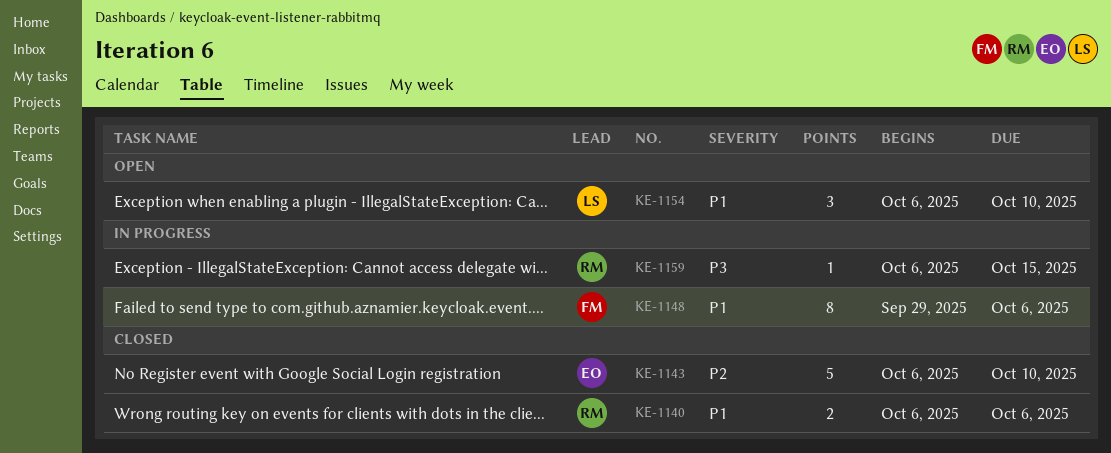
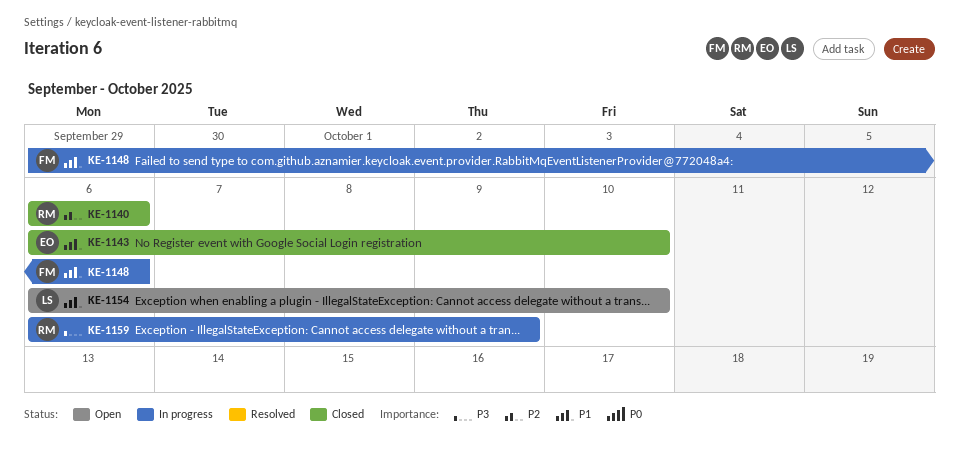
KE-1140, priority: P1 -> P2
KE-1143, priority: P2 -> P1
KE-1159, due: Oct 15 -> Oct 9

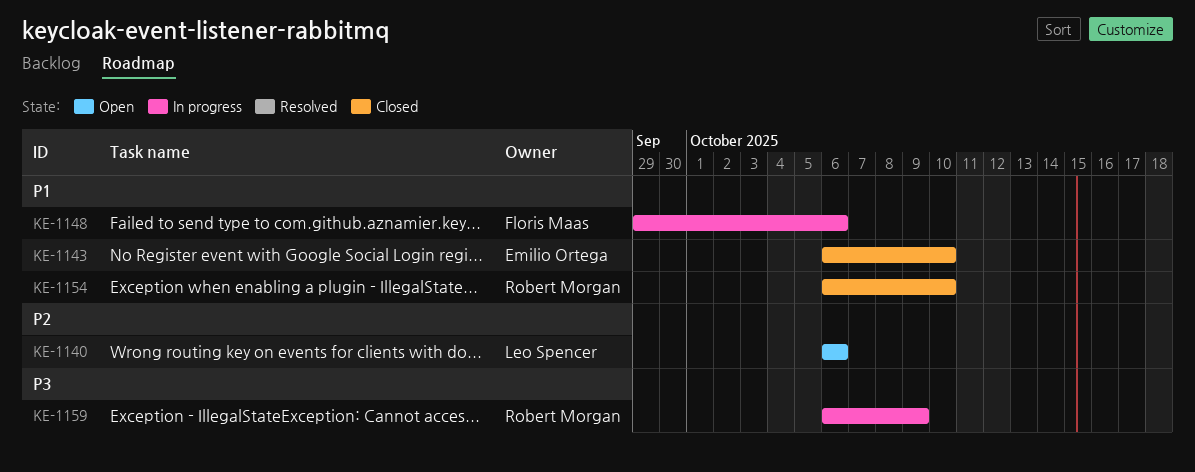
KE-1140, status: Closed -> Open
KE-1140, owner: Robert Morgan -> Leo Spencer
KE-1154, status: Open -> Closed
KE-1154, owner: Leo Spencer -> Robert Morgan

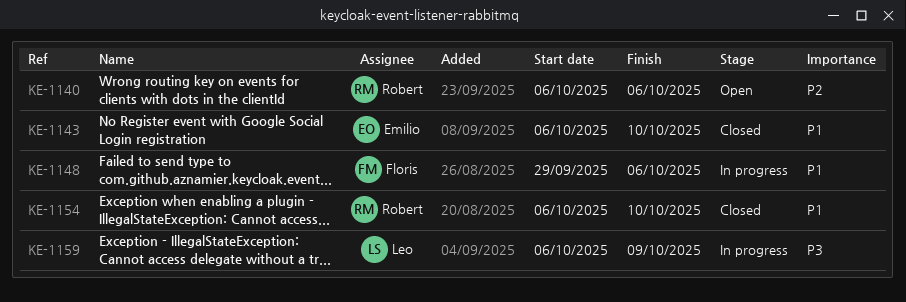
KE-1140, owner: Leo Spencer -> Robert Morgan
KE-1159, owner: Robert Morgan -> Leo Spencer

